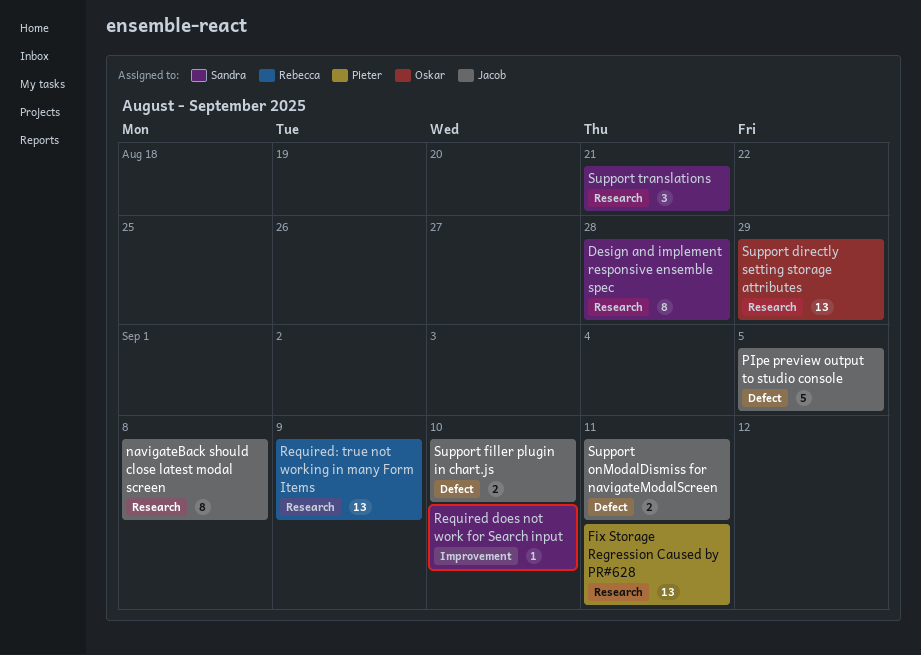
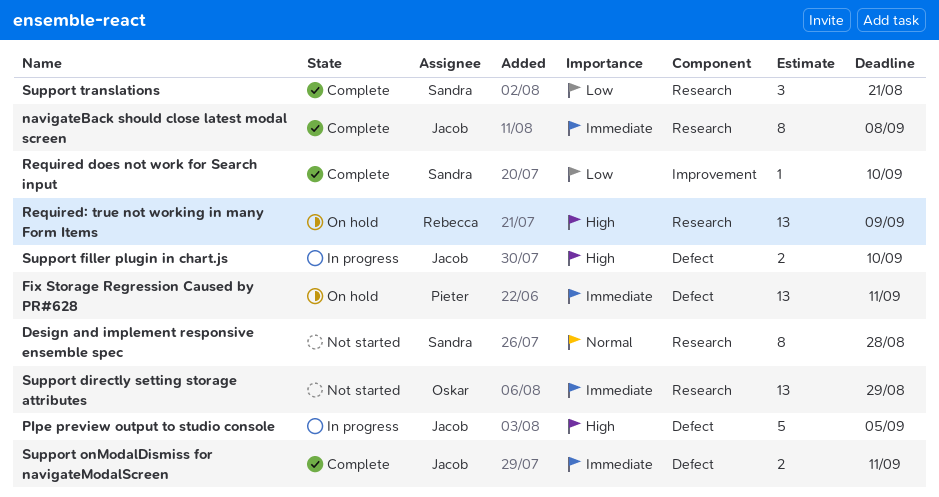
Fix Storage Regression Caused by PR#628, label: Research -> Defect

